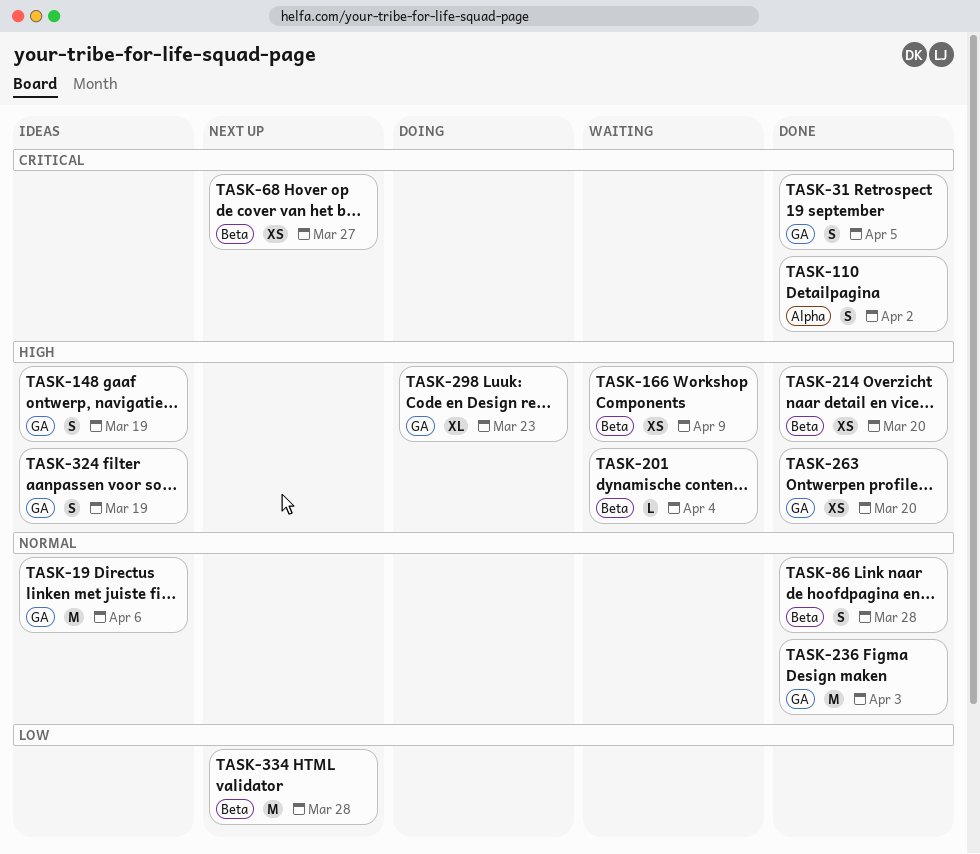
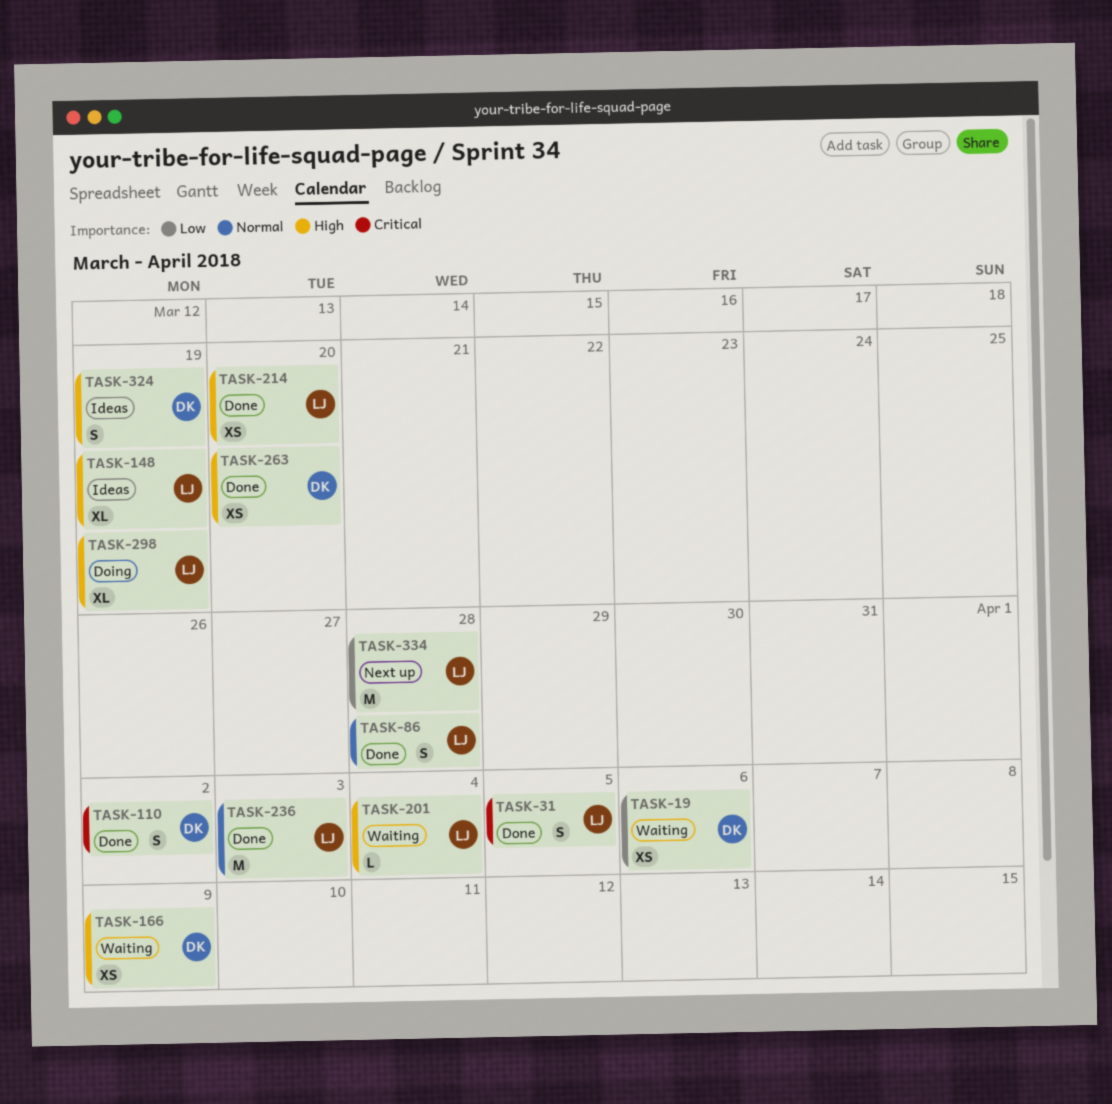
TASK-19, status: Ideas -> Waiting
TASK-19, priority: Normal -> Low
TASK-19, estimate: M -> XS
TASK-68: present -> none
TASK-148, estimate: S -> XL
TASK-298, due: Mar 23 -> Mar 19

